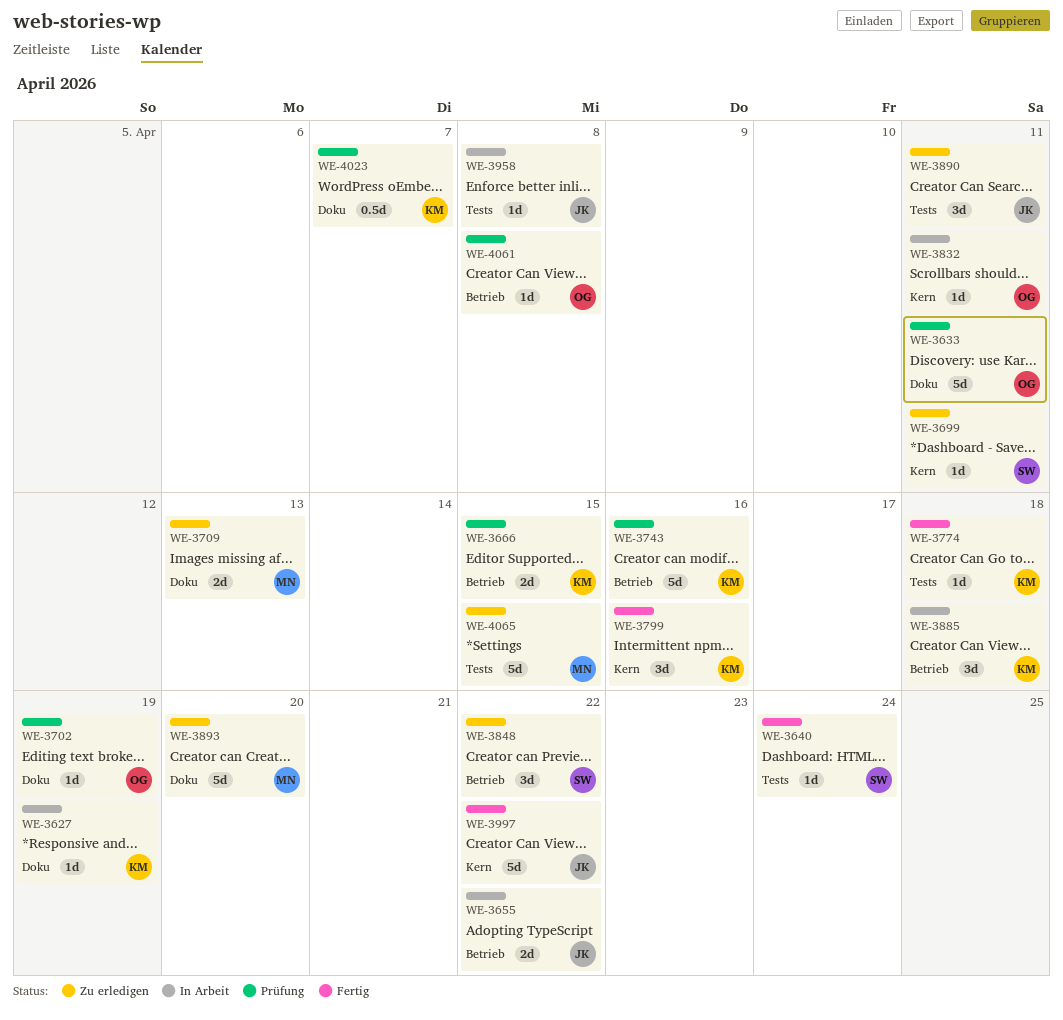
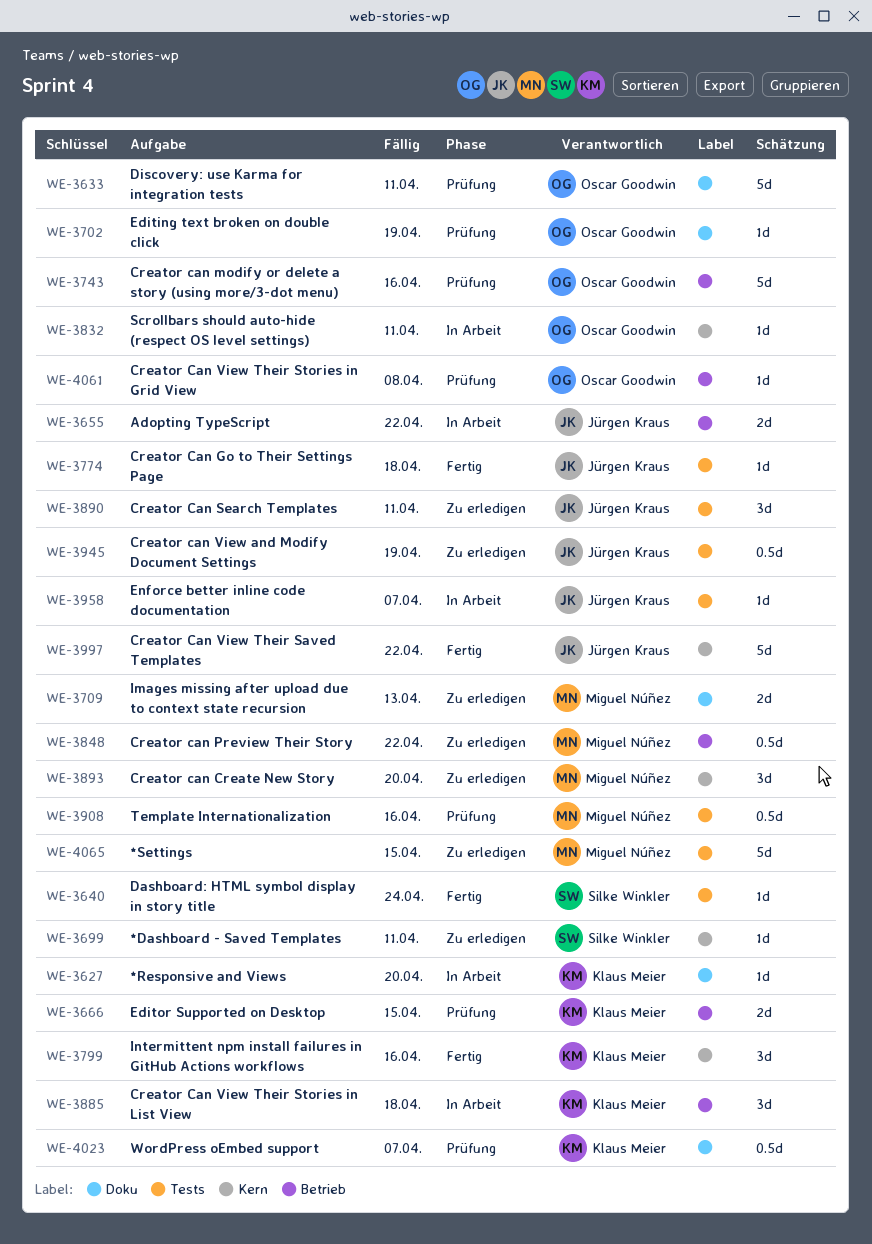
WE-3627, due: Apr 19 -> Apr 20
WE-3743, owner: Klaus Meier -> Oscar Goodwin
WE-3774, owner: Klaus Meier -> Jürgen Kraus
WE-3848, owner: Silke Winkler -> Miguel Núñez
WE-3848, estimate: 3d -> 0.5d
WE-3893, label: Doku -> Kern
WE-3893, estimate: 5d -> 3d
WE-3908: none -> present
WE-3945: none -> present
WE-3958, due: Apr 8 -> Apr 7

